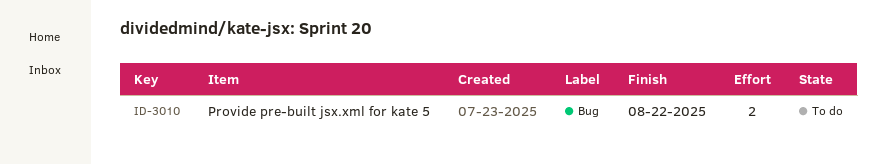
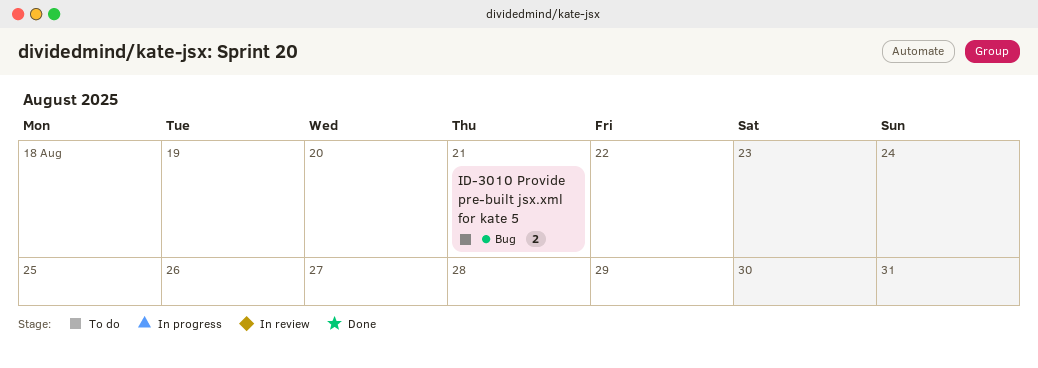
ID-3010, due: Aug 22 -> Aug 21

